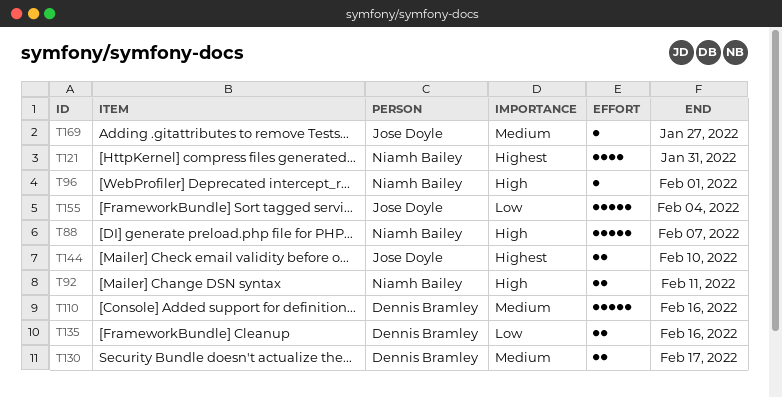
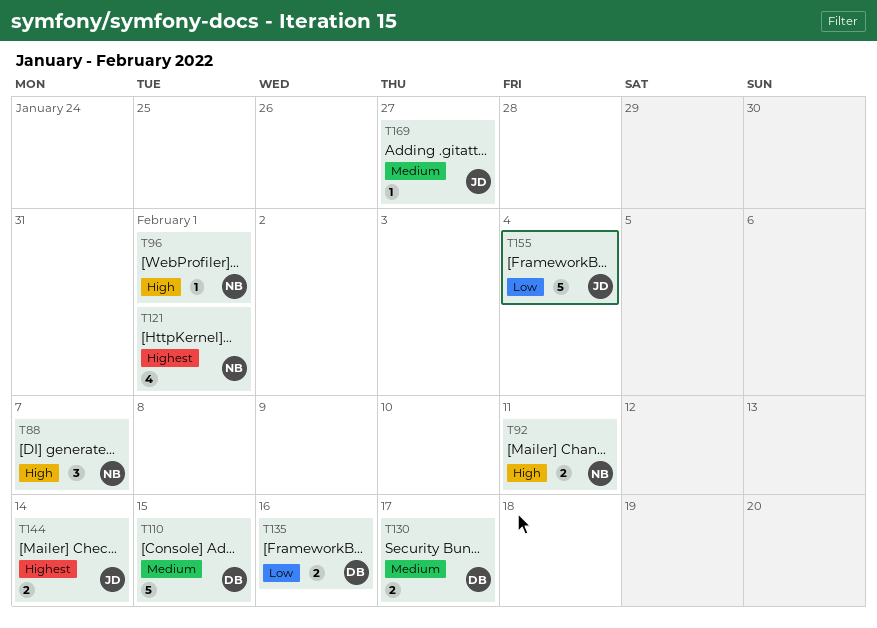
T88, estimate: 5 -> 3
T110, due: Feb 16 -> Feb 15
T121, due: Jan 31 -> Feb 1
T144, due: Feb 10 -> Feb 14

